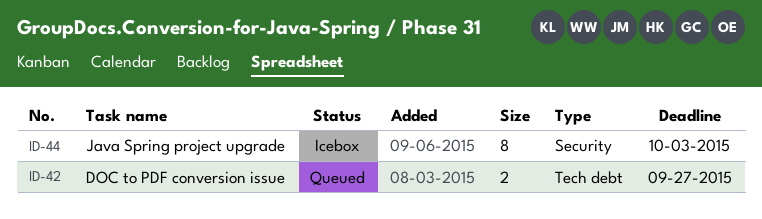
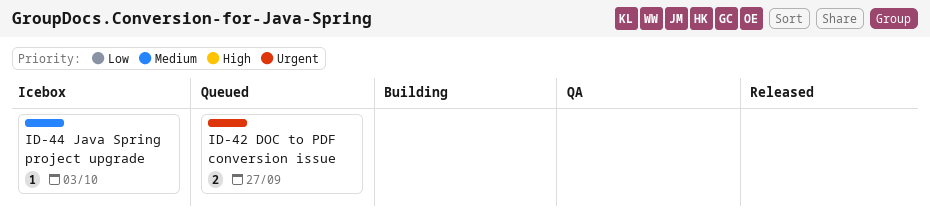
ID-44, estimate: 8 -> 1

